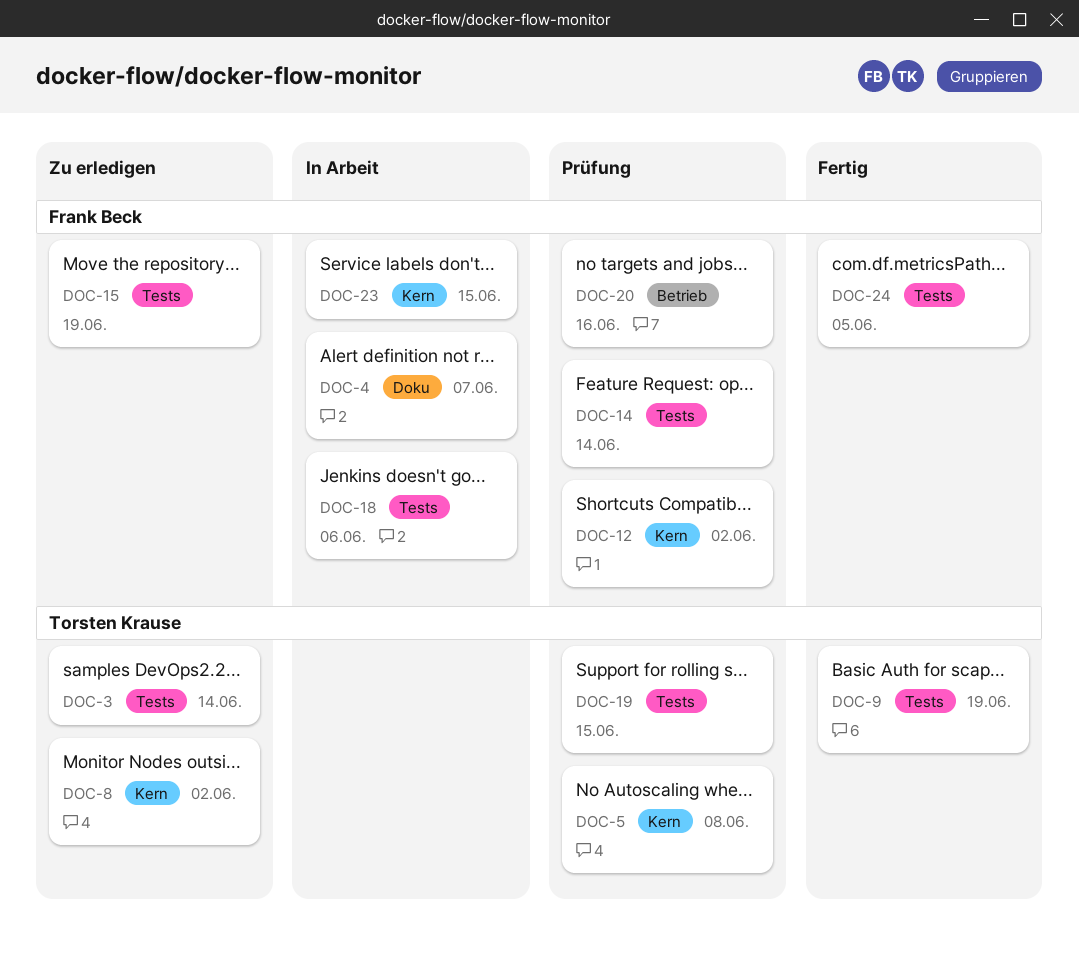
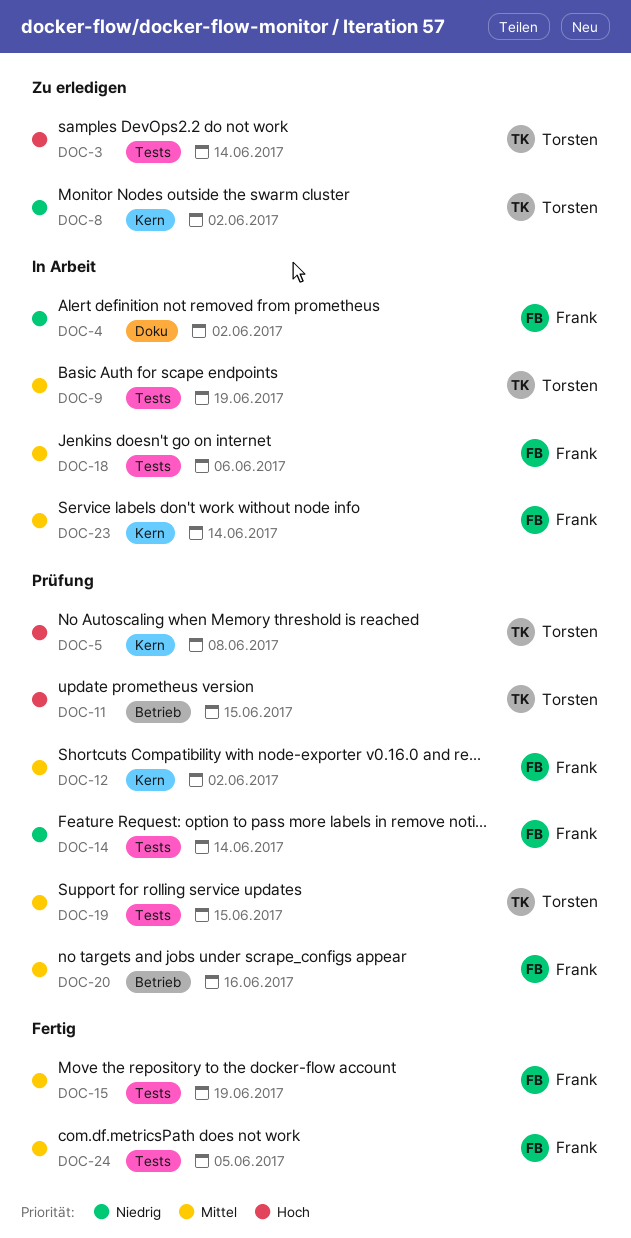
DOC-4, due: Jun 7 -> Jun 2
DOC-9, status: Fertig -> In Arbeit
DOC-11: none -> present
DOC-15, status: Zu erledigen -> Fertig
DOC-23, due: Jun 15 -> Jun 14

